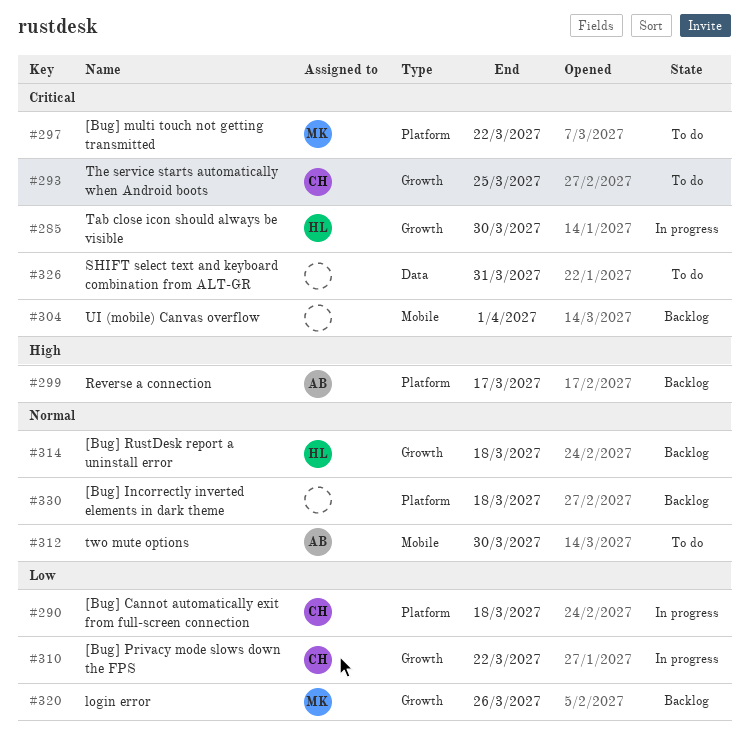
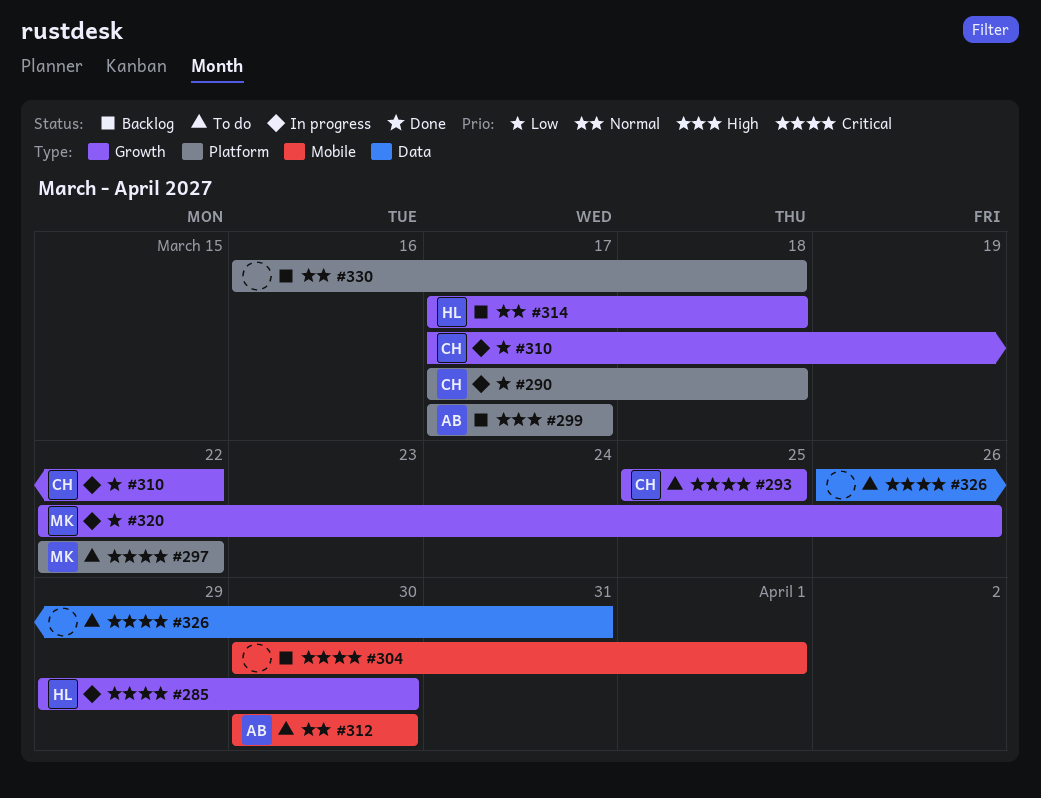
#320, status: Backlog -> In progress

